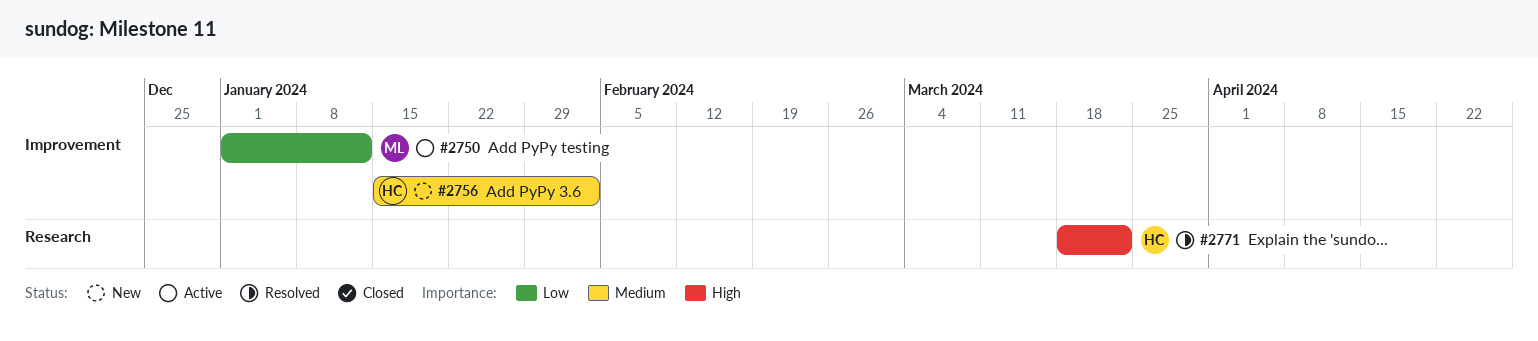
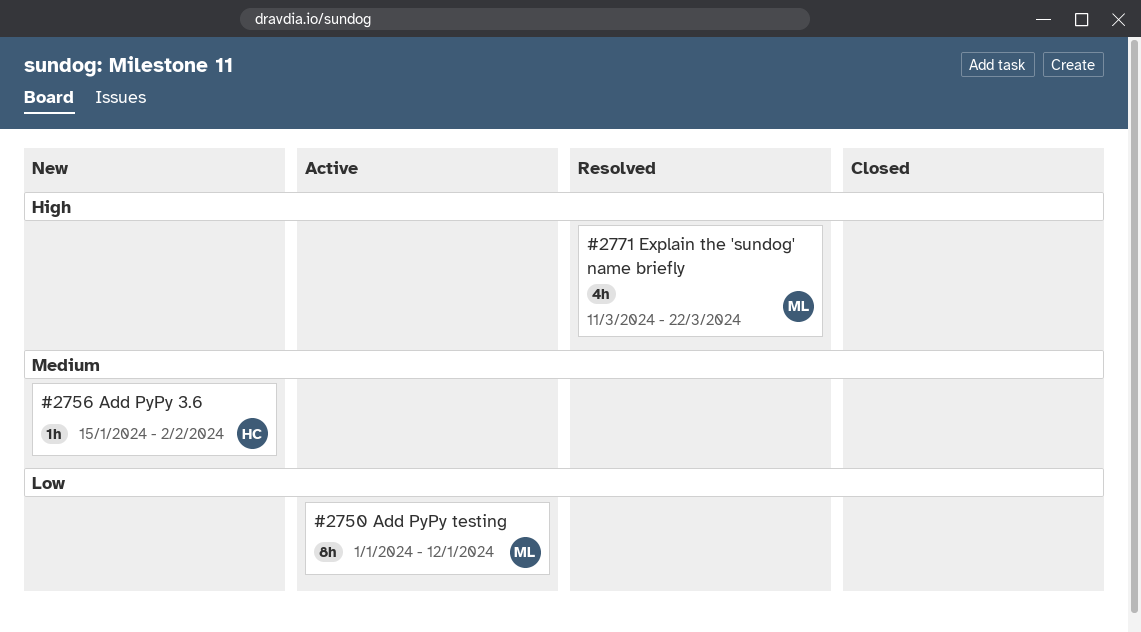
#2771, owner: HC -> ML
#2771, start: Mar 18 -> Mar 11

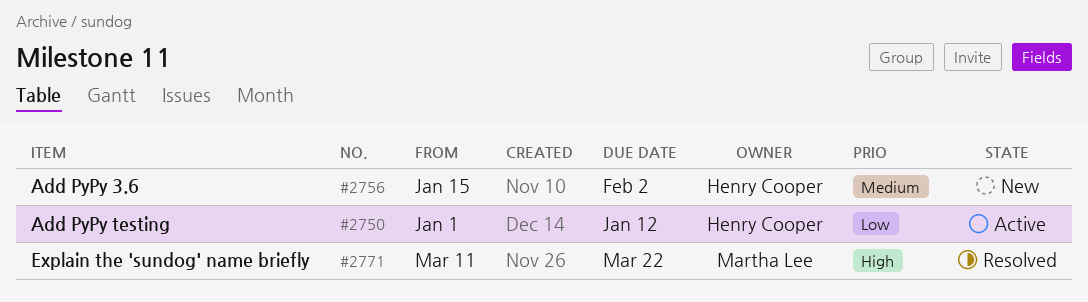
#2750, owner: Martha Lee -> Henry Cooper

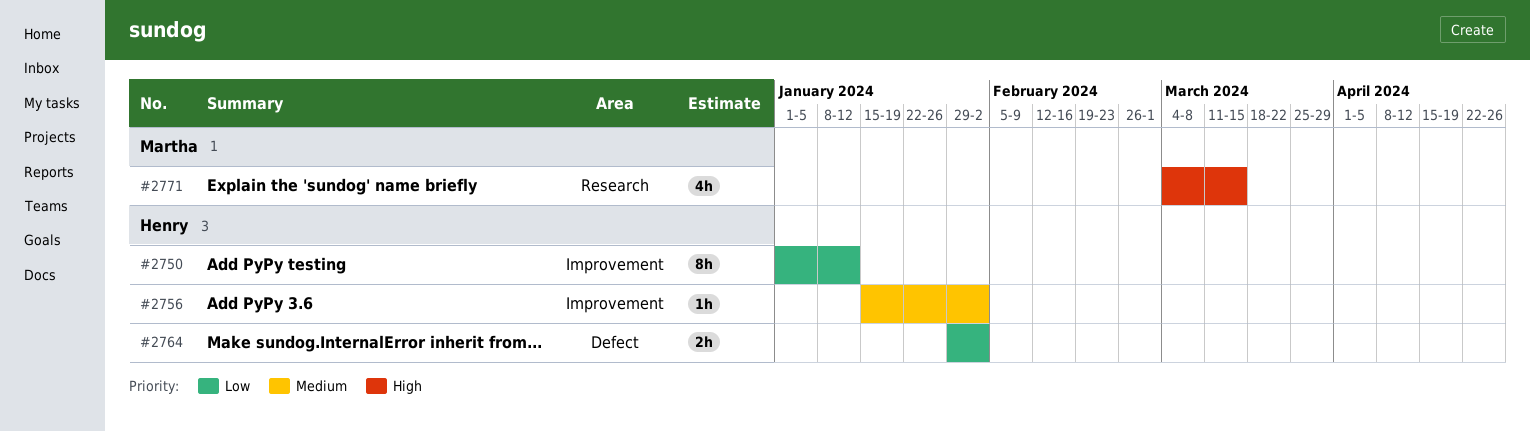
#2764: none -> present
#2771, start: Mar 11 -> Mar 4
#2771, due: Mar 22 -> Mar 15

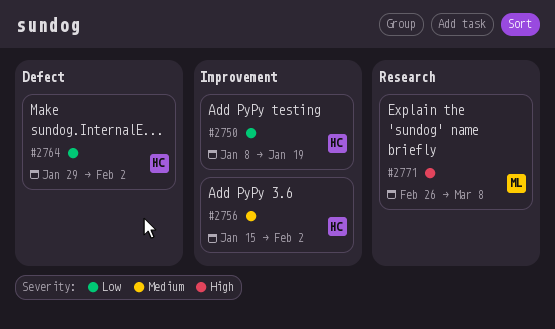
#2750, start: Jan 1 -> Jan 8
#2750, due: Jan 12 -> Jan 19
#2771, start: Mar 4 -> Feb 26
#2771, due: Mar 15 -> Mar 8

